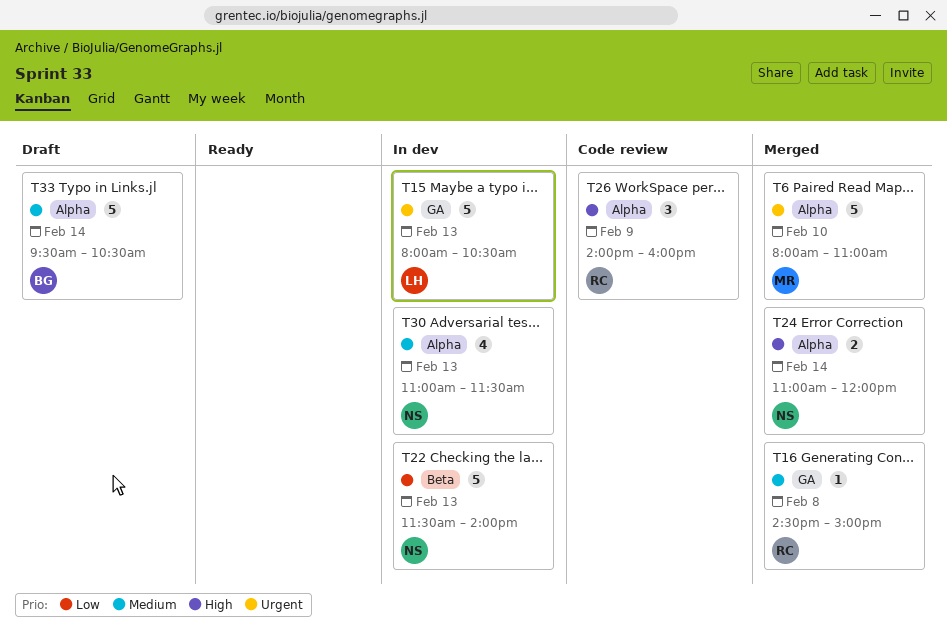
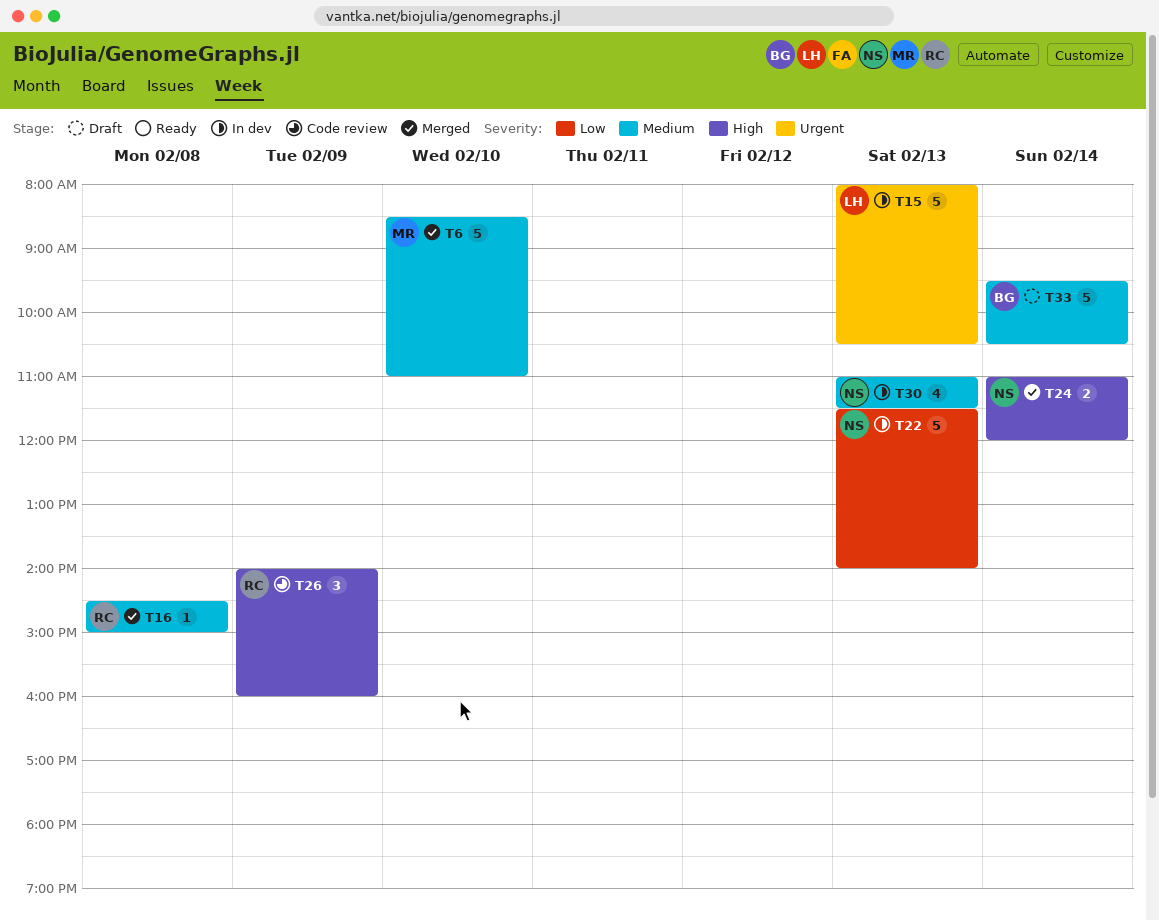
T6, priority: Urgent -> Medium
T6, begins: 08:00 -> 08:30

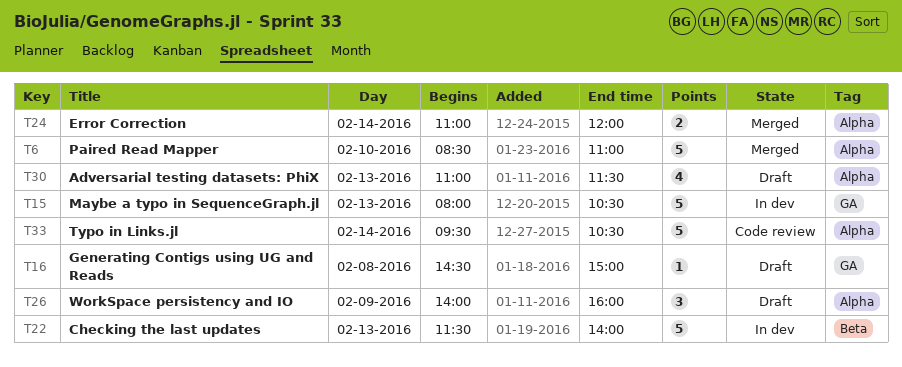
T16, status: Merged -> Draft
T26, status: Code review -> Draft
T30, status: In dev -> Draft
T33, status: Draft -> Code review

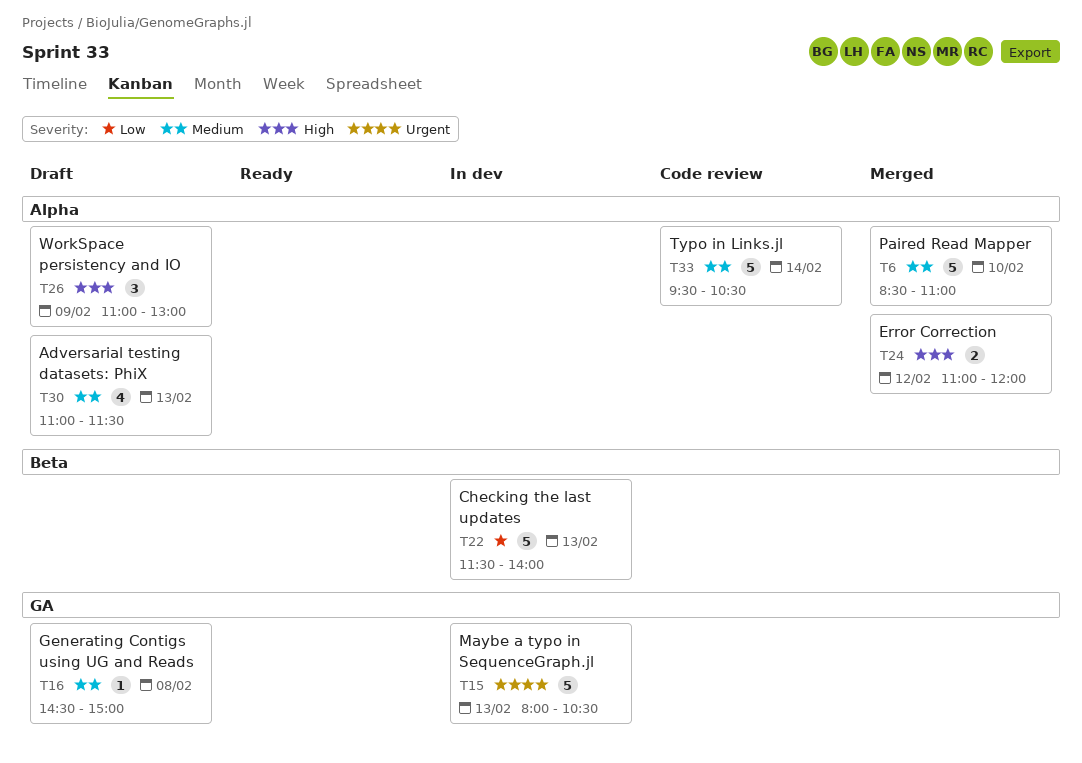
T24, day: Feb 14 -> Feb 12
T26, begins: 14:00 -> 11:00
T26, ends: 16:00 -> 13:00

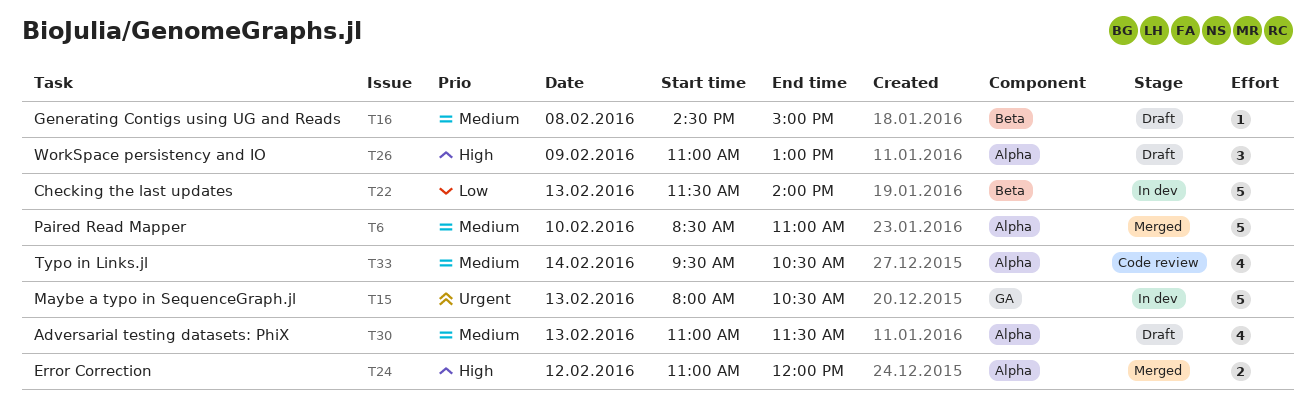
T16, label: GA -> Beta
T33, estimate: 5 -> 4

